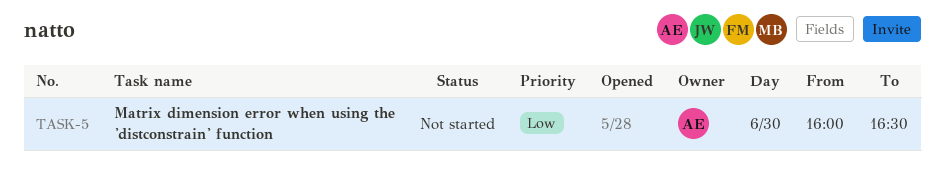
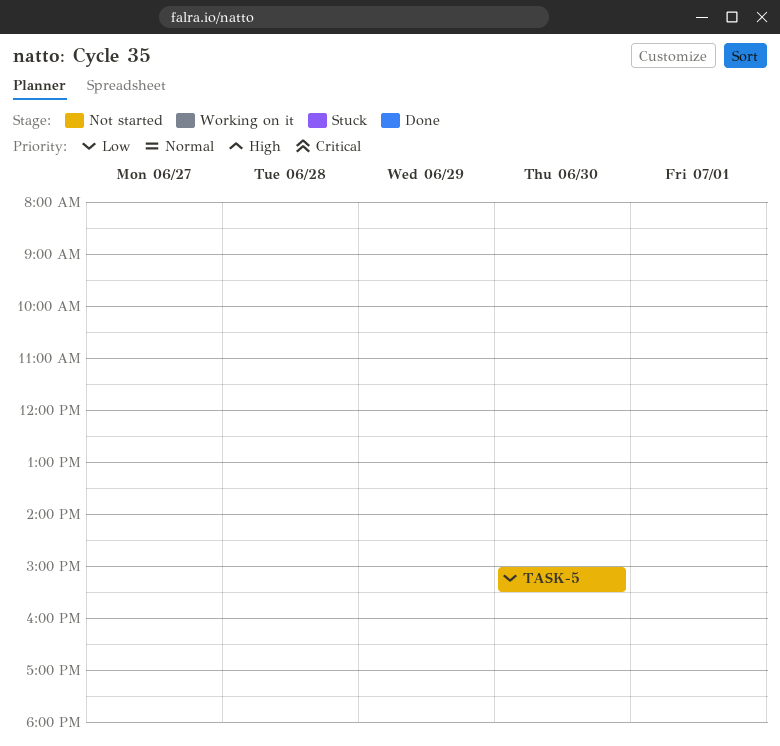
TASK-5, begins: 16:00 -> 15:00
TASK-5, ends: 16:30 -> 15:30

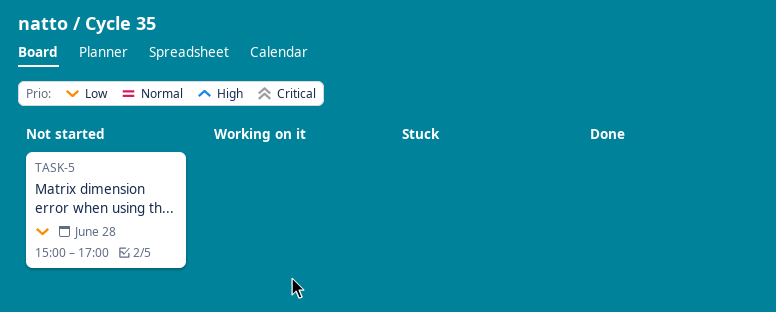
TASK-5, day: Jun 30 -> Jun 28
TASK-5, ends: 15:30 -> 17:00

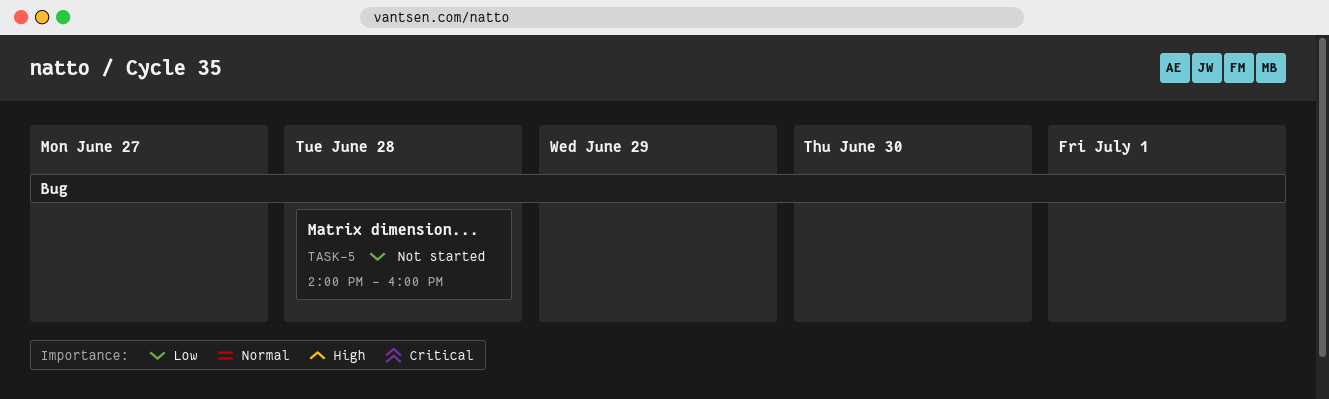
TASK-5, begins: 15:00 -> 14:00
TASK-5, ends: 17:00 -> 16:00

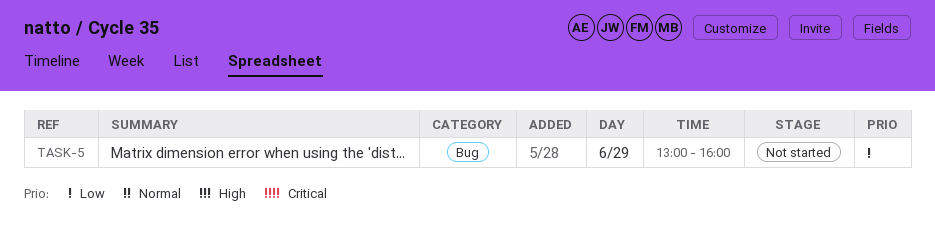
TASK-5, day: Jun 28 -> Jun 29
TASK-5, begins: 14:00 -> 13:00

